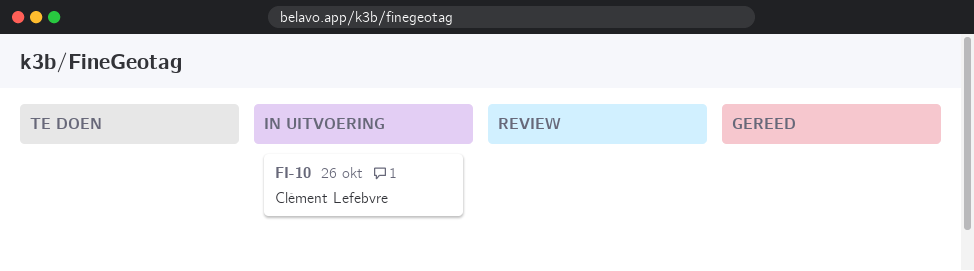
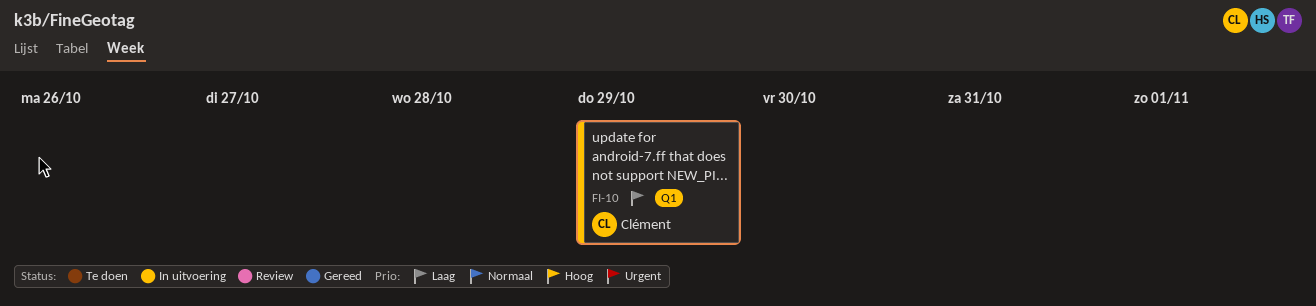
FI-10, due: Oct 26 -> Oct 29

